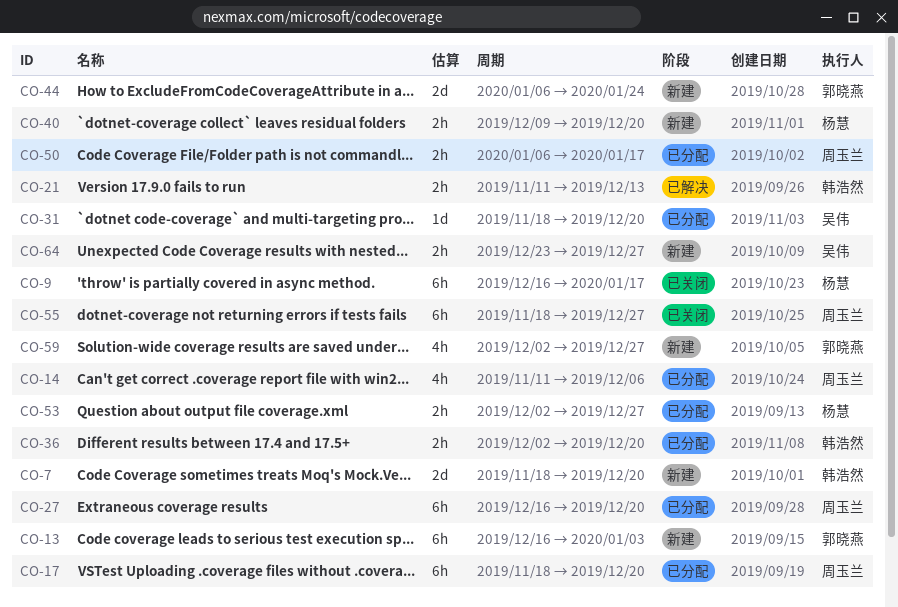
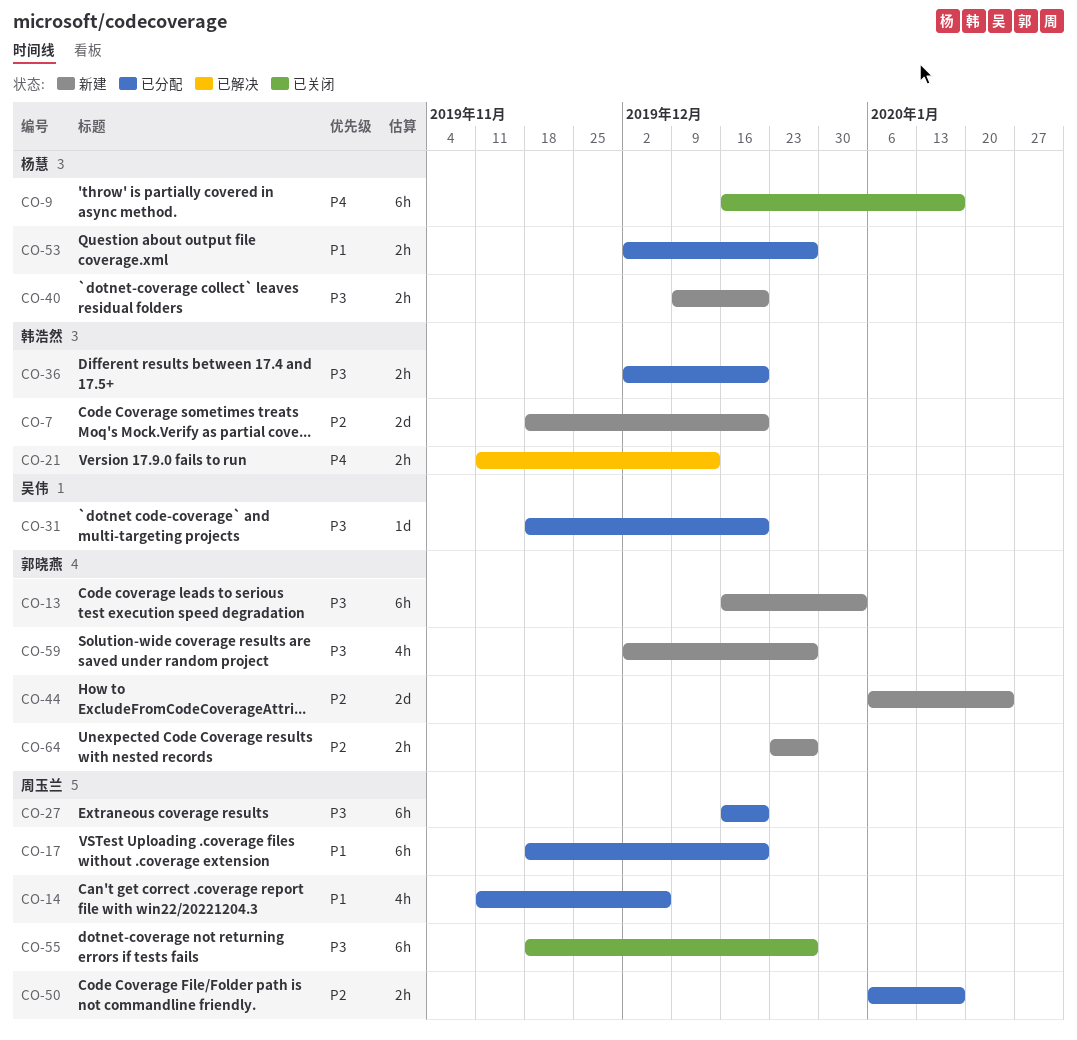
CO-64, owner: 吴伟 -> 郭晓燕

